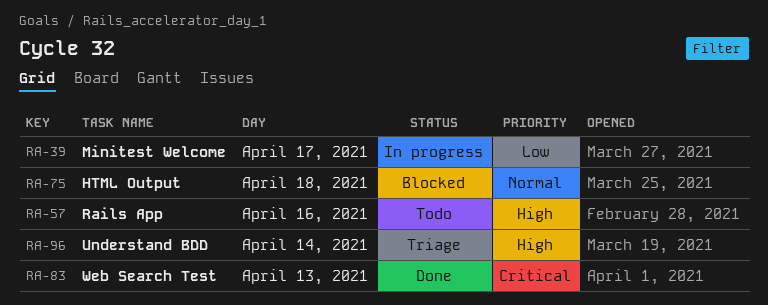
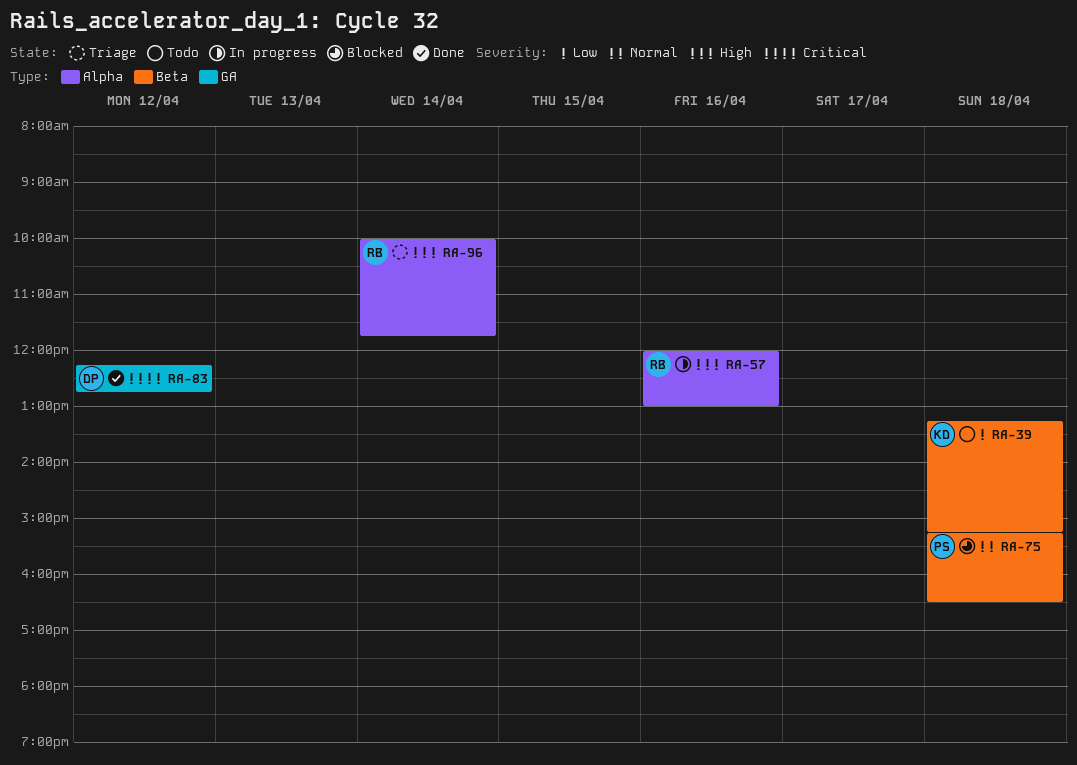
RA-39, status: In progress -> Todo
RA-39, day: Apr 17 -> Apr 18
RA-57, status: Todo -> In progress
RA-83, day: Apr 13 -> Apr 12

